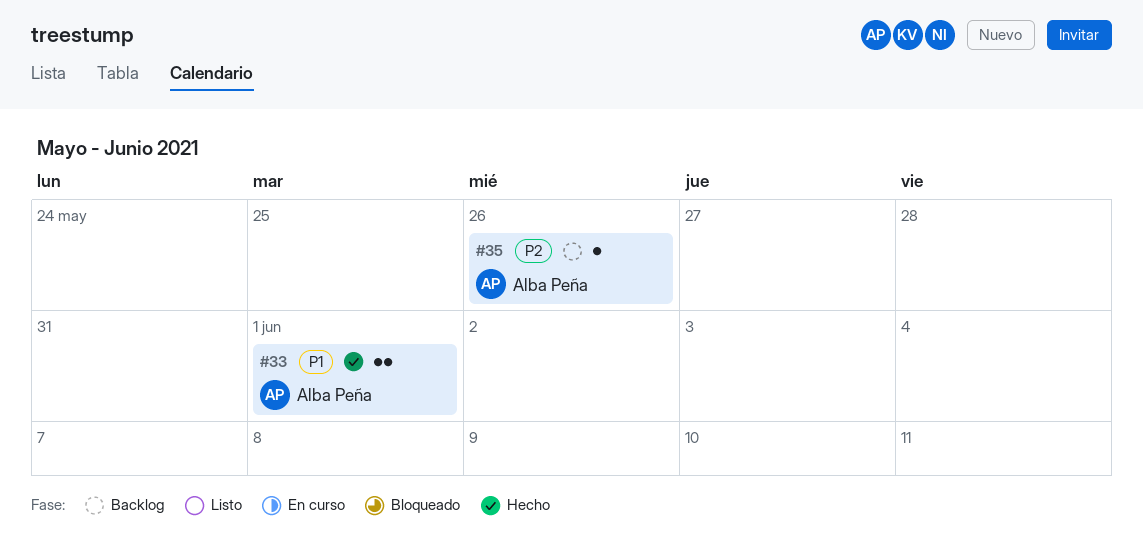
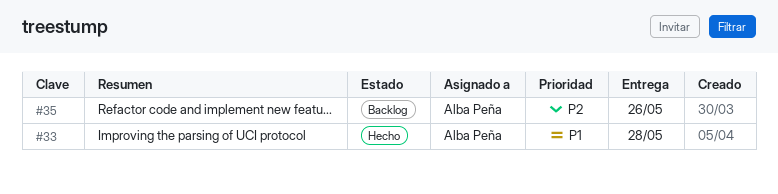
#33, due: Jun 1 -> May 28

